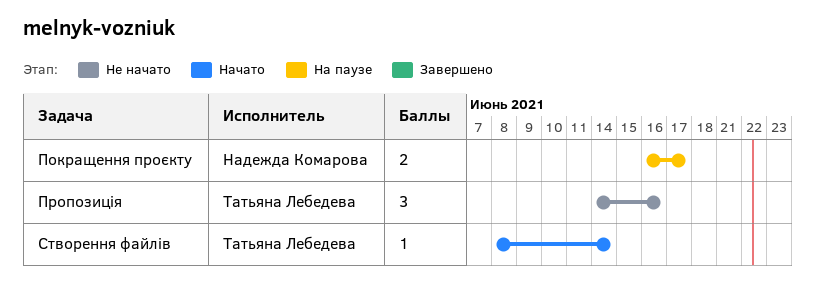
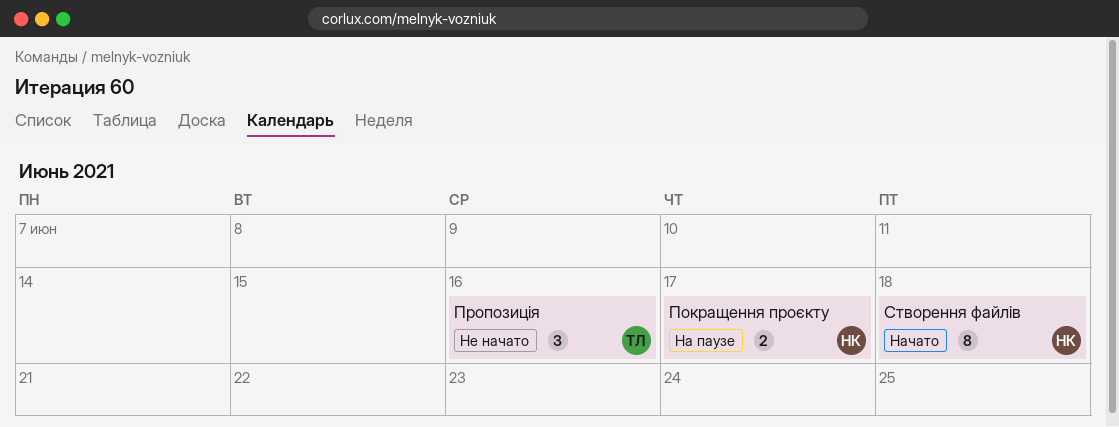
Створення файлів, owner: Татьяна Лебедева -> Надежда Комарова
Створення файлів, estimate: 1 -> 8
Створення файлів, due: Jun 14 -> Jun 18

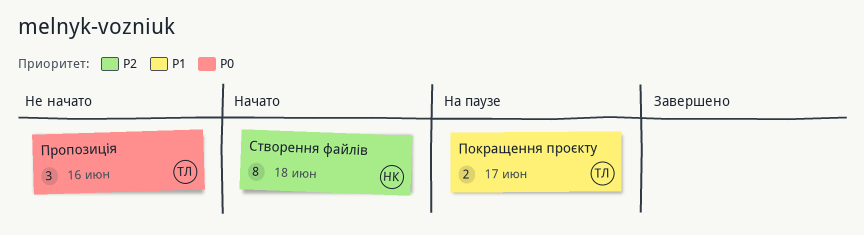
Покращення проєкту, owner: НК -> ТЛ

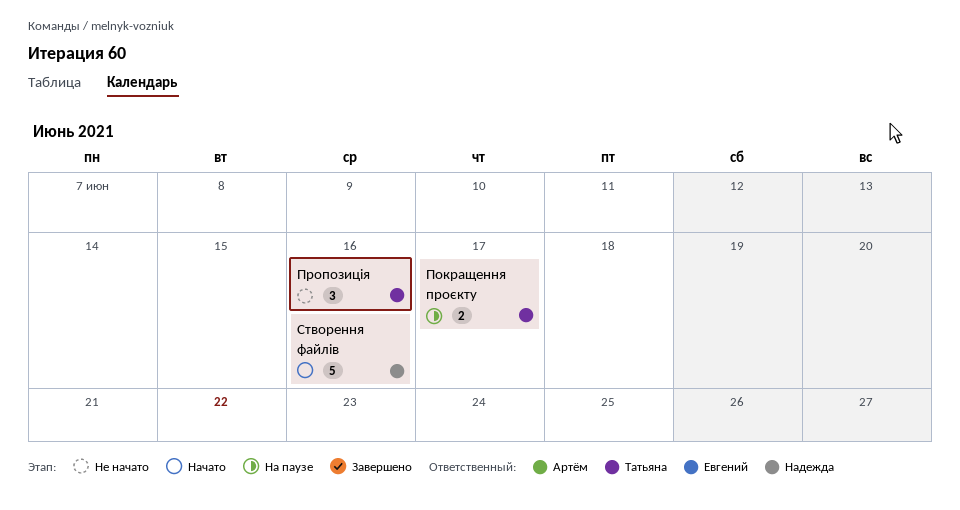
Створення файлів, estimate: 8 -> 5
Створення файлів, due: Jun 18 -> Jun 16

